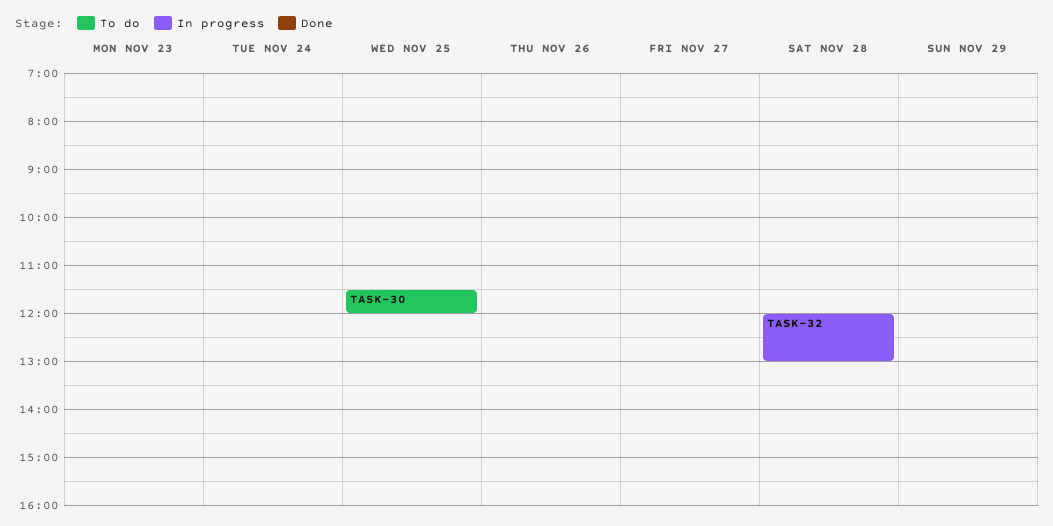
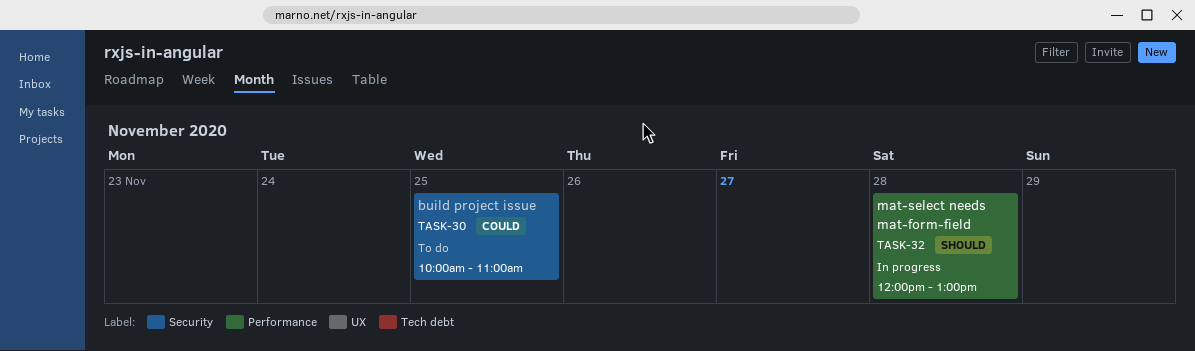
TASK-30, begins: 11:30 -> 10:00
TASK-30, ends: 12:00 -> 11:00

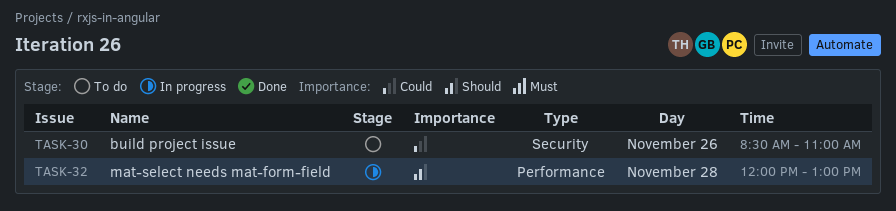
TASK-30, day: Nov 25 -> Nov 26
TASK-30, begins: 10:00 -> 08:30

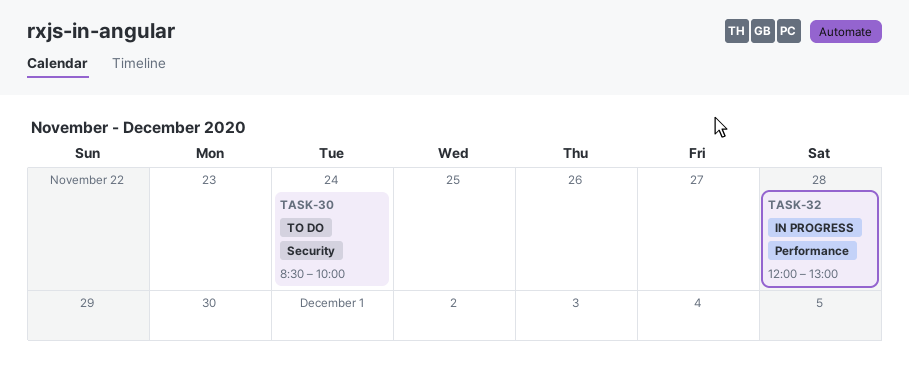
TASK-30, day: Nov 26 -> Nov 24
TASK-30, ends: 11:00 -> 10:00

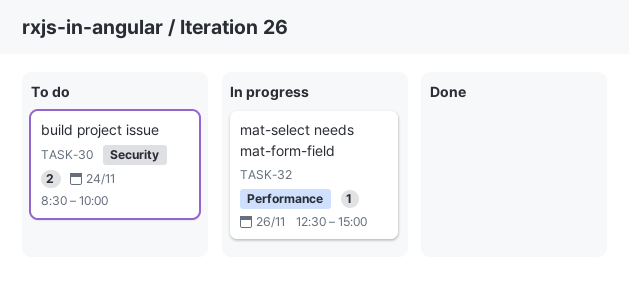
TASK-32, day: Nov 28 -> Nov 26
TASK-32, begins: 12:00 -> 12:30
TASK-32, ends: 13:00 -> 15:00

